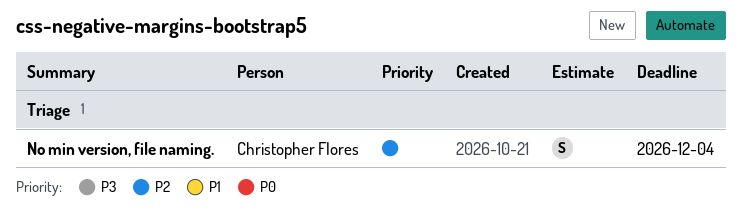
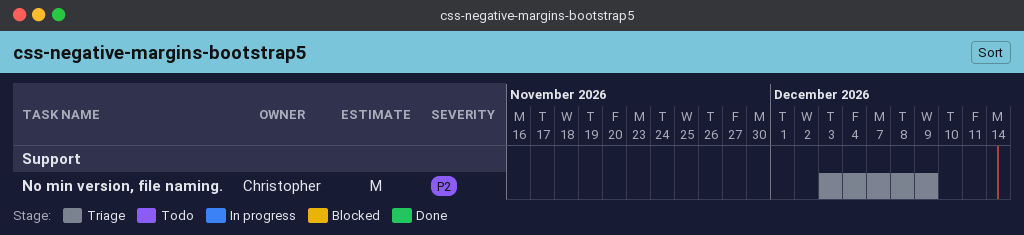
No min version, file naming., estimate: S -> M
No min version, file naming., due: Dec 4 -> Dec 9

